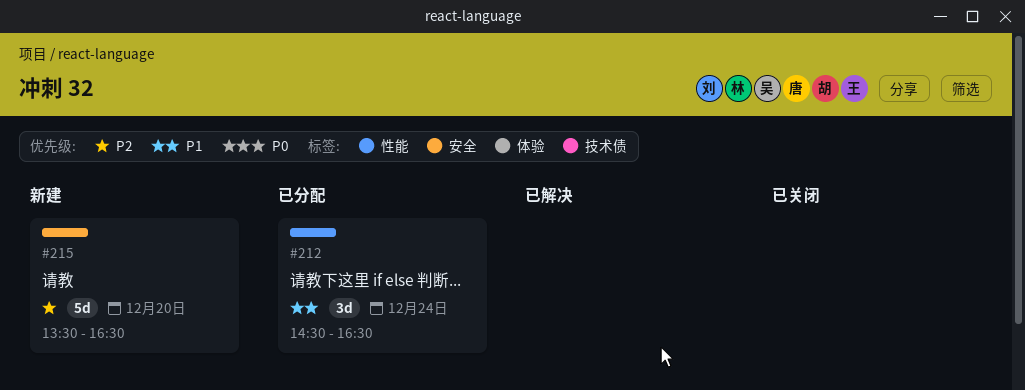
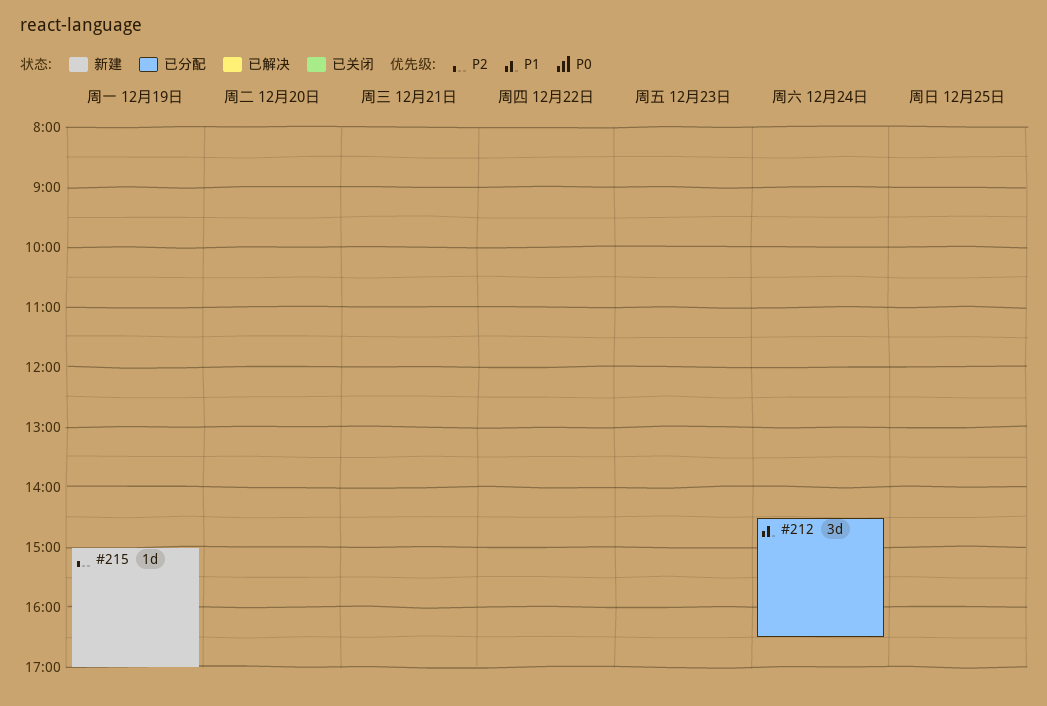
#215, estimate: 5d -> 1d
#215, day: Dec 20 -> Dec 19
#215, begins: 13:30 -> 15:00
#215, ends: 16:30 -> 17:00

